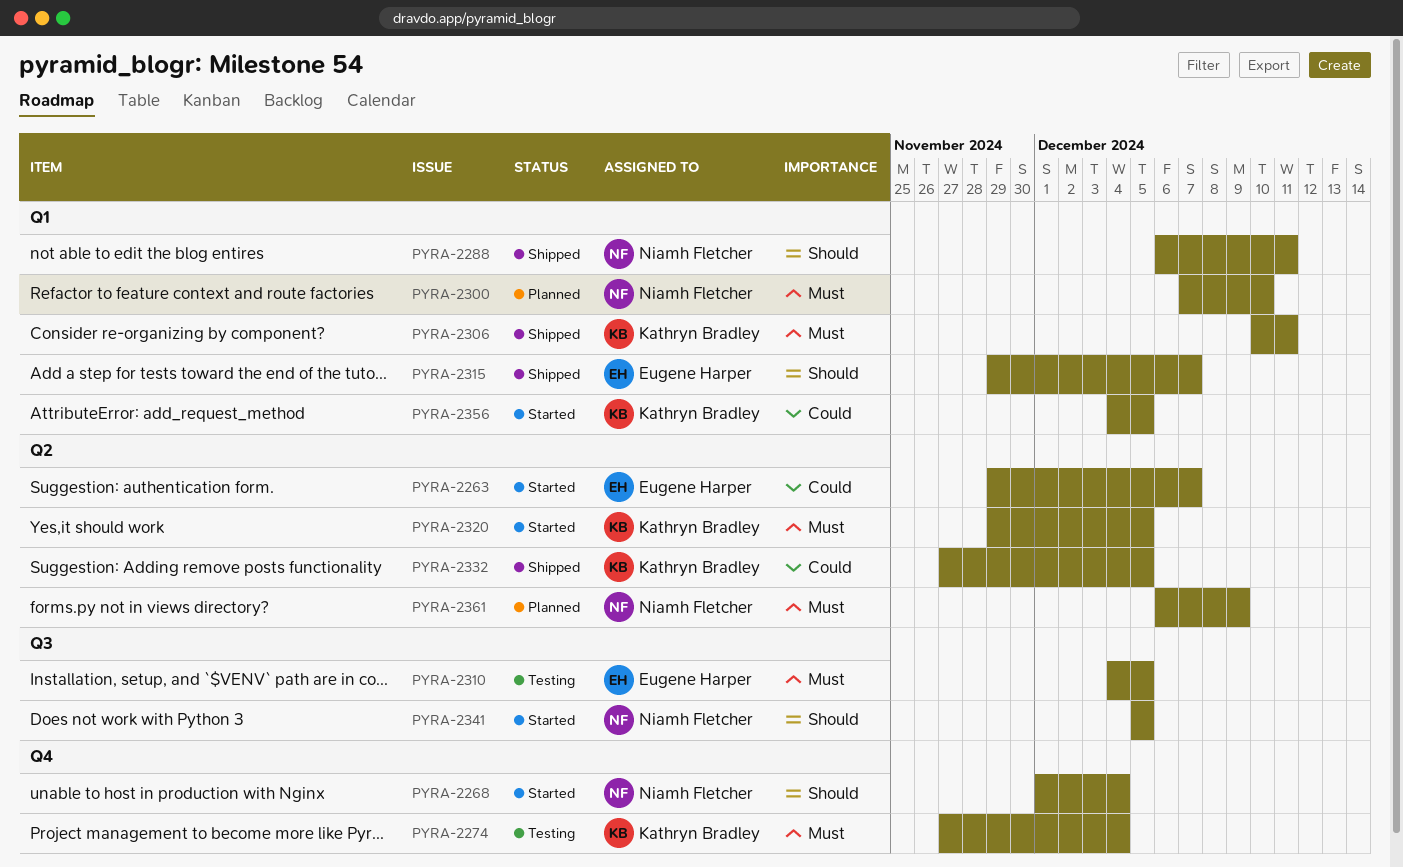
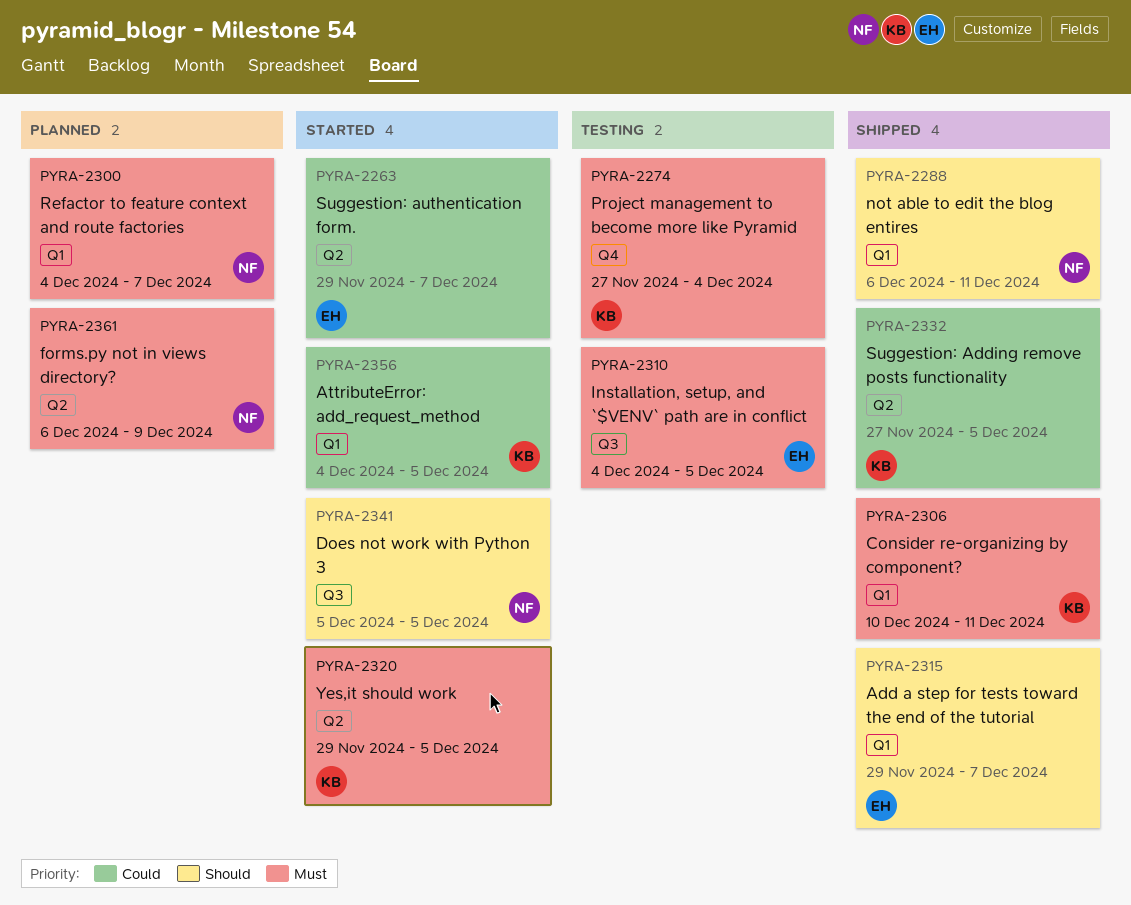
PYRA-2268: present -> none
PYRA-2300, start: Dec 7 -> Dec 4
PYRA-2300, due: Dec 10 -> Dec 7

